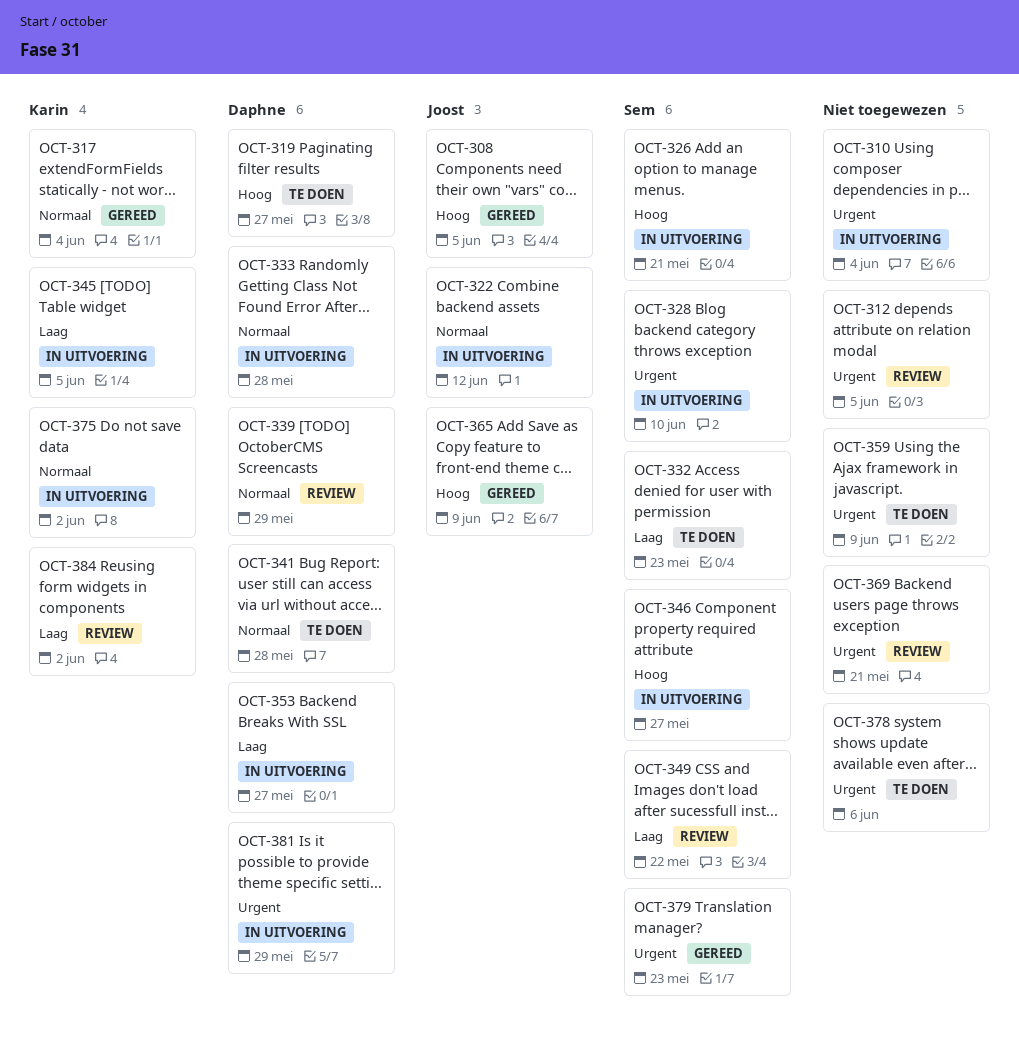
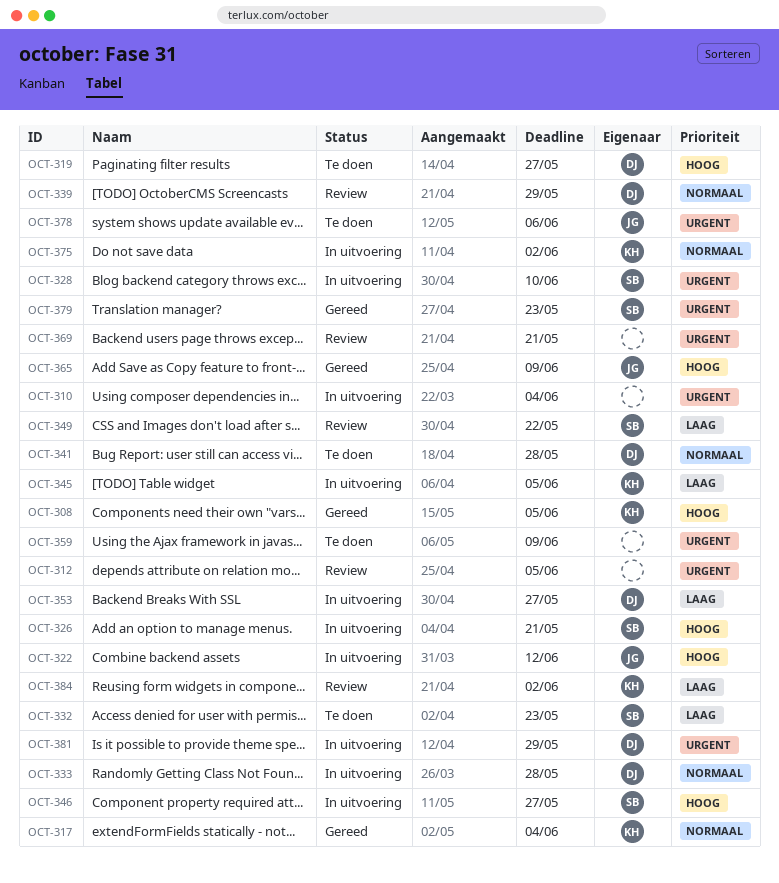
OCT-308, owner: Joost -> Karin
OCT-322, priority: Normaal -> Hoog
OCT-378, owner: none -> Joost

